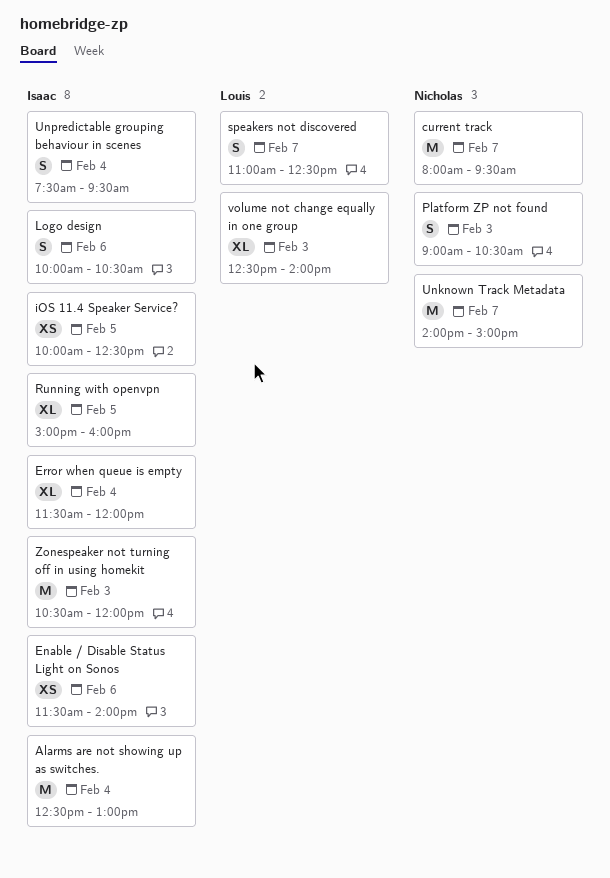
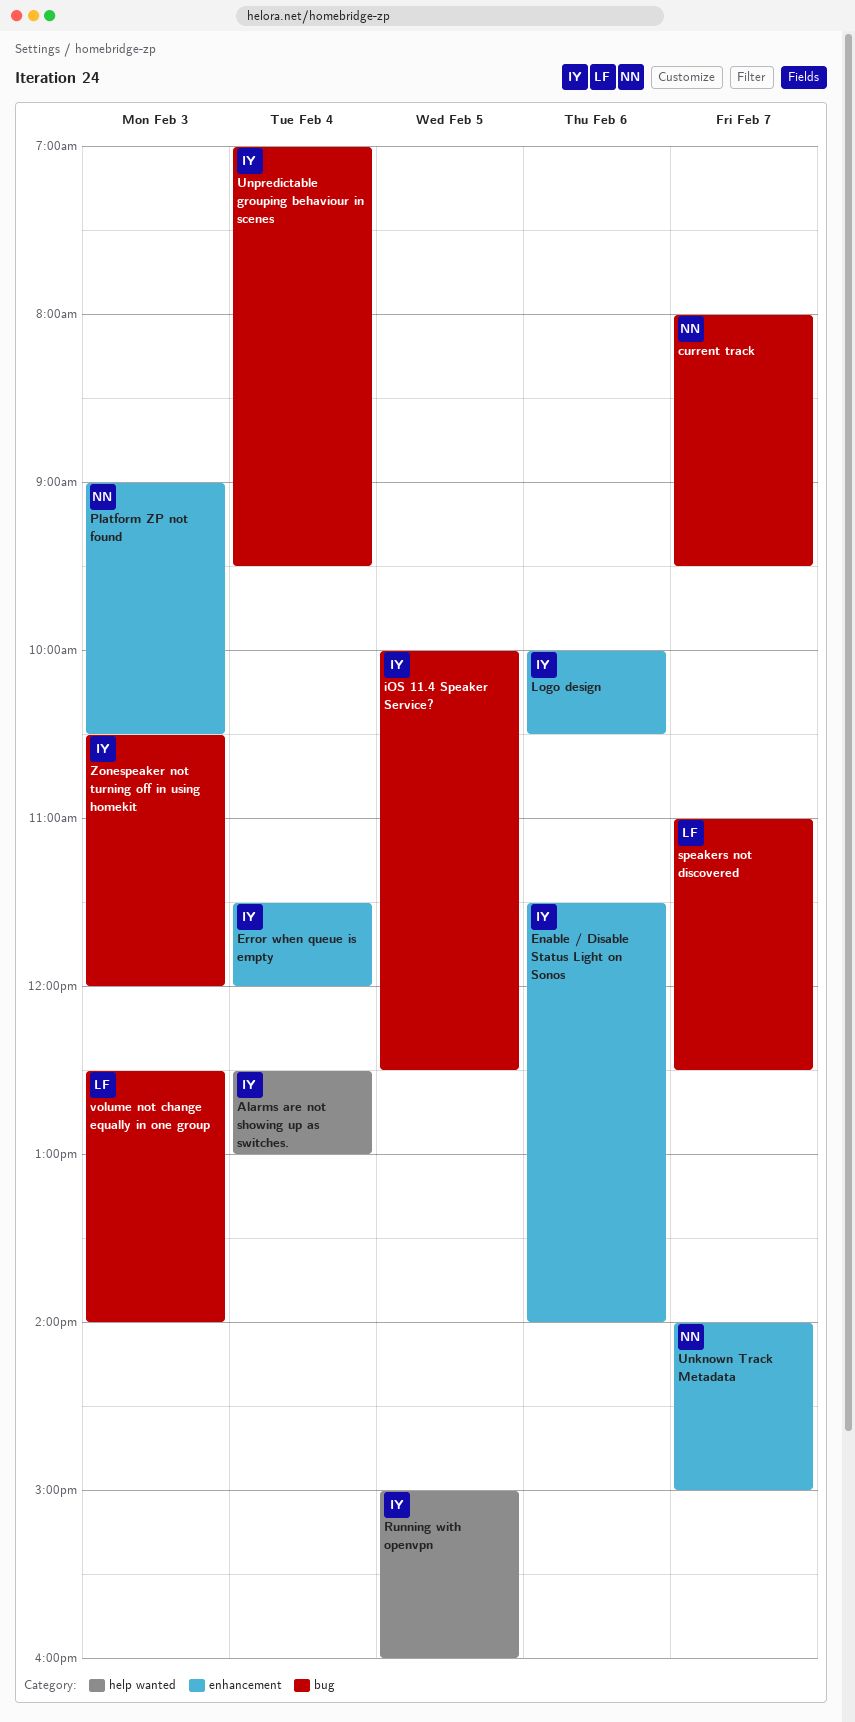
Unpredictable grouping behaviour in scenes, begins: 07:30 -> 07:00

